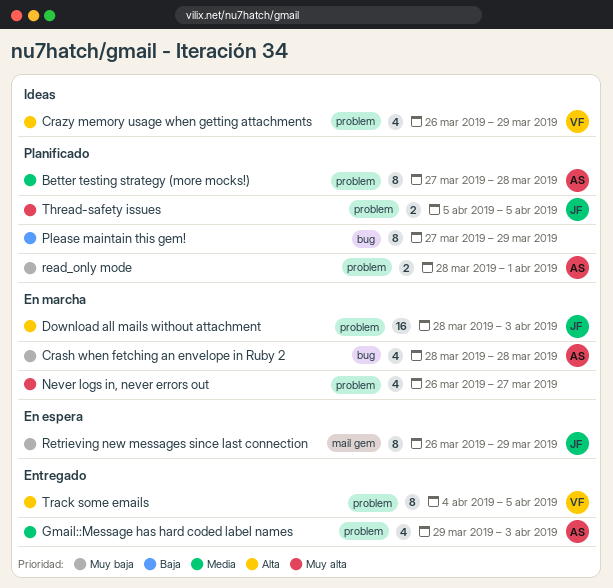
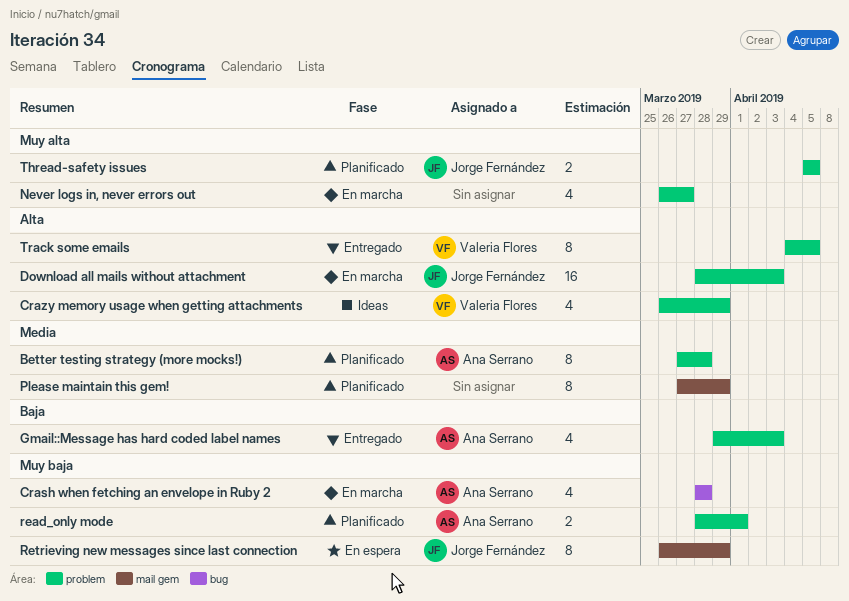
Gmail::Message has hard coded label names, priority: Media -> Baja
Please maintain this gem!, priority: Baja -> Media
Please maintain this gem!, label: bug -> mail gem

